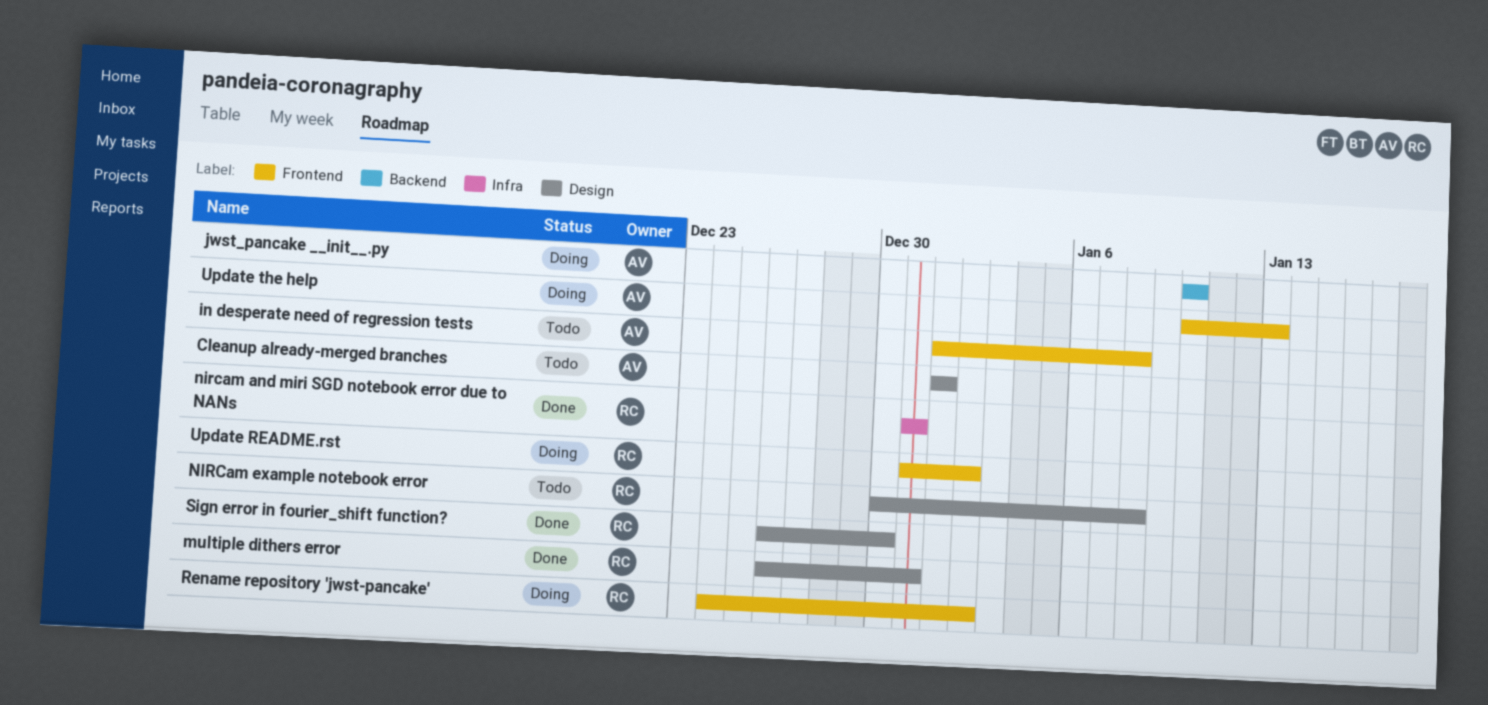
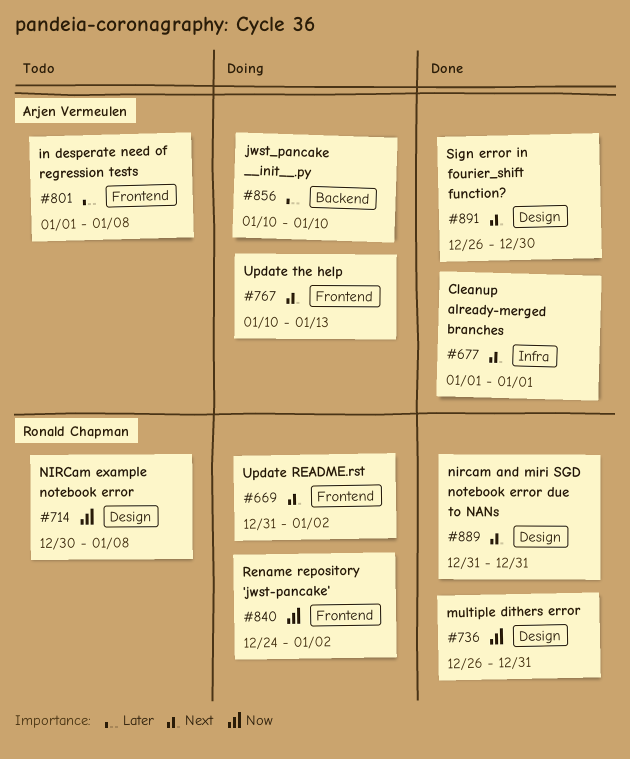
Cleanup already-merged branches, status: Todo -> Done
Cleanup already-merged branches, label: Design -> Infra
nircam and miri SGD notebook error due to NANs, label: Infra -> Design
Sign error in fourier_shift function?, owner: Ronald Chapman -> Arjen Vermeulen

